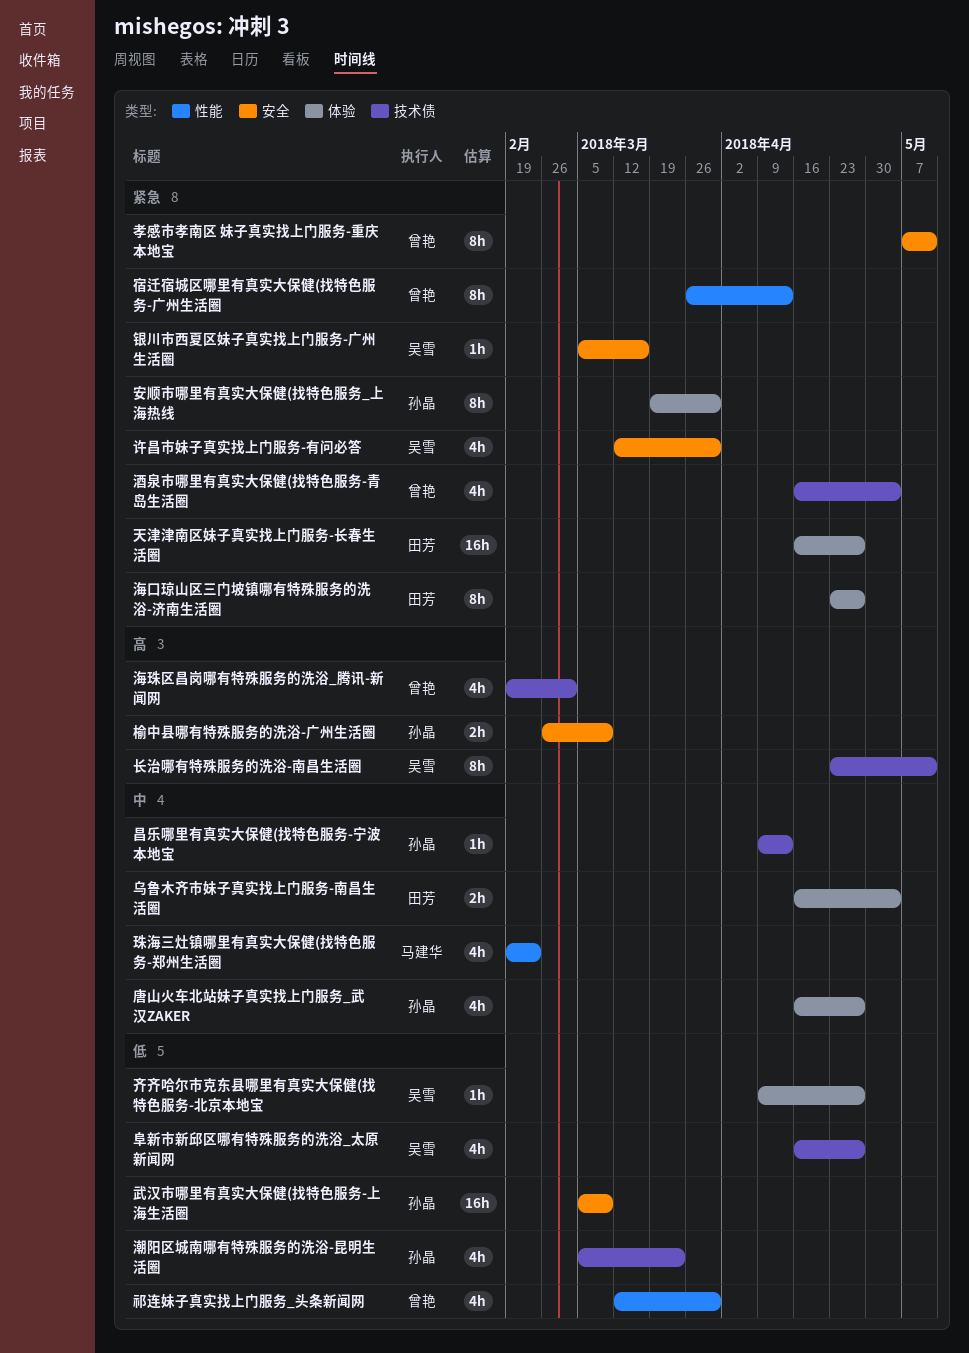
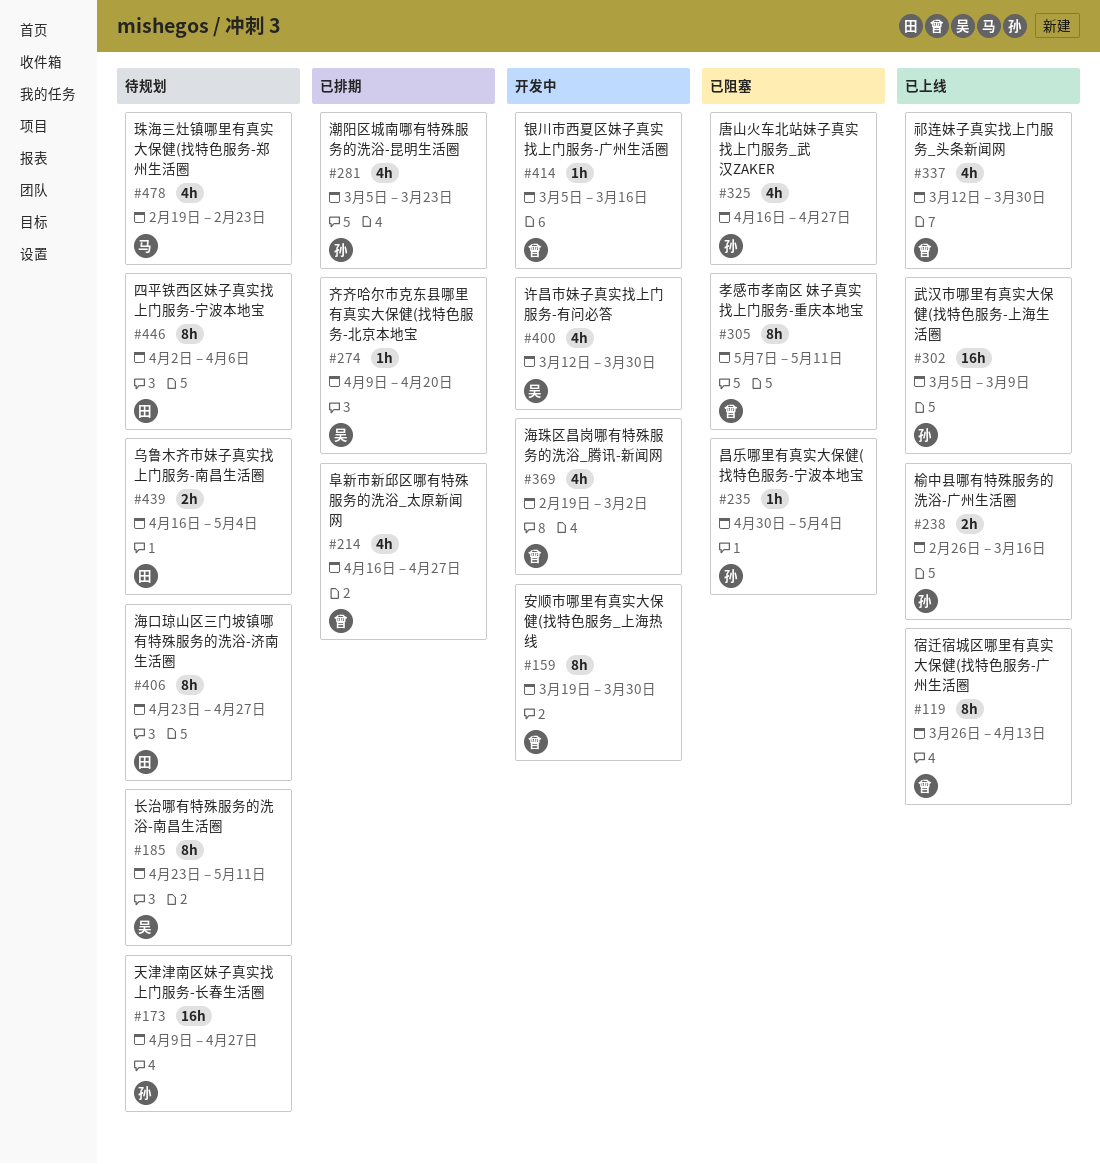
四平铁西区妹子真实找上门服务-宁波本地宝: none -> present
天津津南区妹子真实找上门服务-长春生活圈, owner: 田芳 -> 孙晶
天津津南区妹子真实找上门服务-长春生活圈, start: Apr 16 -> Apr 9
安顺市哪里有真实大保健(找特色服务_上海热线, owner: 孙晶 -> 曾艳
昌乐哪里有真实大保健(找特色服务-宁波本地宝, start: Apr 9 -> Apr 30
昌乐哪里有真实大保健(找特色服务-宁波本地宝, due: Apr 13 -> May 4
榆中县哪有特殊服务的洗浴-广州生活圈, due: Mar 9 -> Mar 16
酒泉市哪里有真实大保健(找特色服务-青岛生活圈: present -> none
银川市西夏区妹子真实找上门服务-广州生活圈, owner: 吴雪 -> 曾艳
阜新市新邱区哪有特殊服务的洗浴_太原新闻网, owner: 吴雪 -> 曾艳
齐齐哈尔市克东县哪里有真实大保健(找特色服务-北京本地宝, due: Apr 27 -> Apr 20

